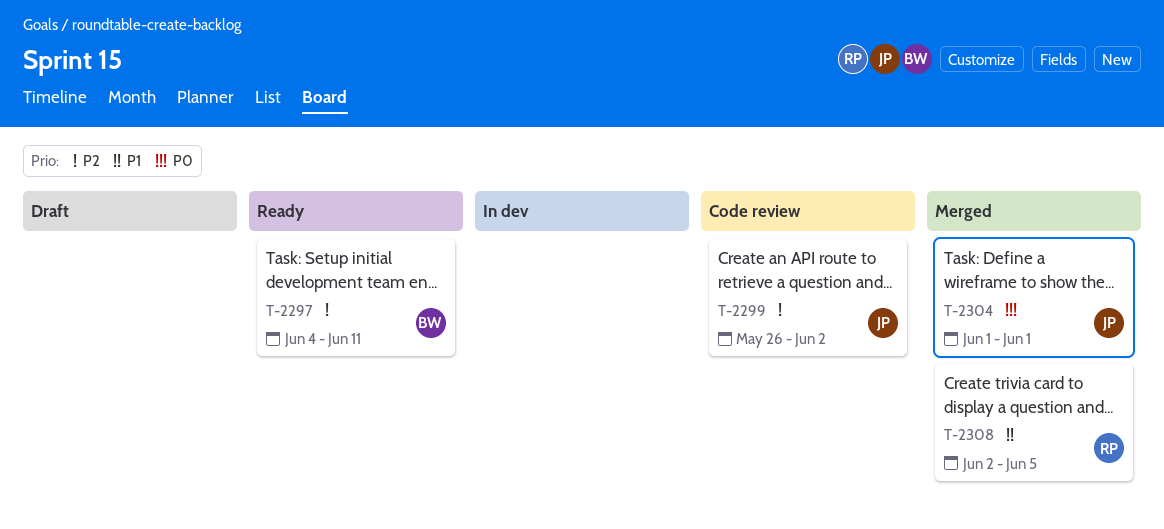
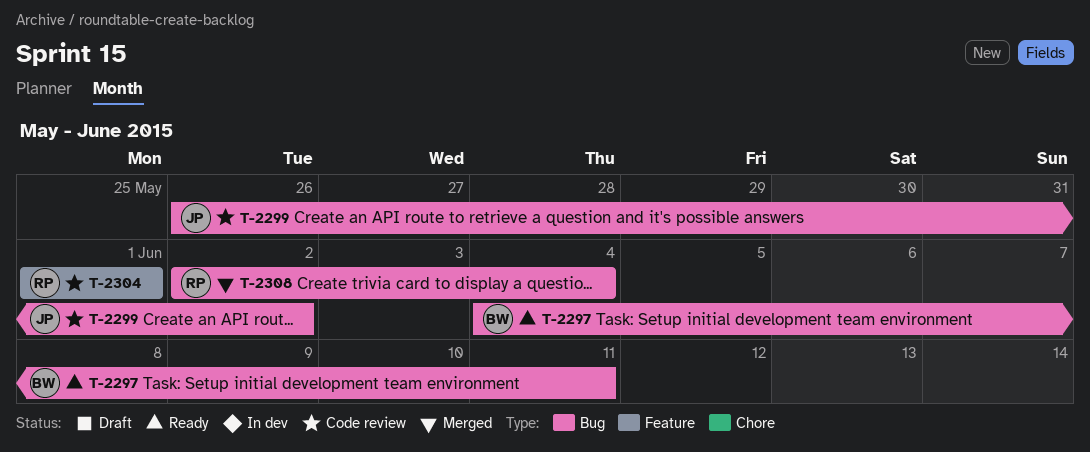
T-2304, status: Merged -> Code review
T-2304, owner: JP -> RP
T-2308, due: Jun 5 -> Jun 4

